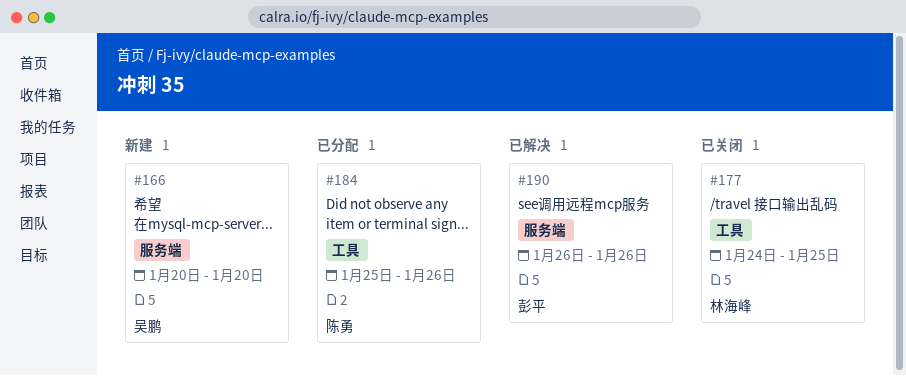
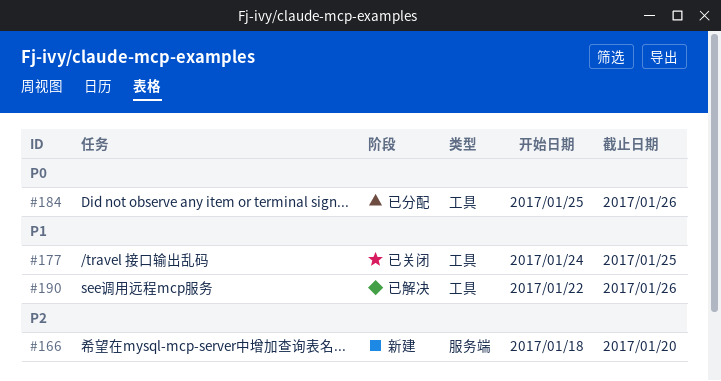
#166, start: Jan 20 -> Jan 18
#190, label: 服务端 -> 工具
#190, start: Jan 26 -> Jan 22

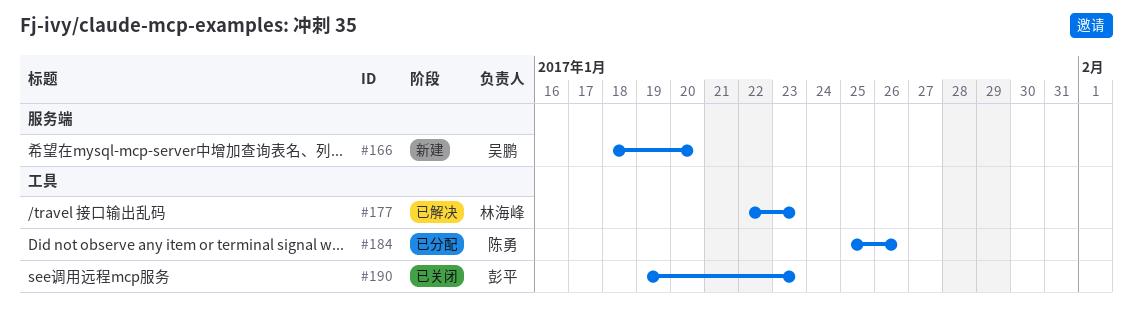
#177, status: 已关闭 -> 已解决
#177, start: Jan 24 -> Jan 22
#177, due: Jan 25 -> Jan 23
#190, status: 已解决 -> 已关闭
#190, start: Jan 22 -> Jan 19
#190, due: Jan 26 -> Jan 23

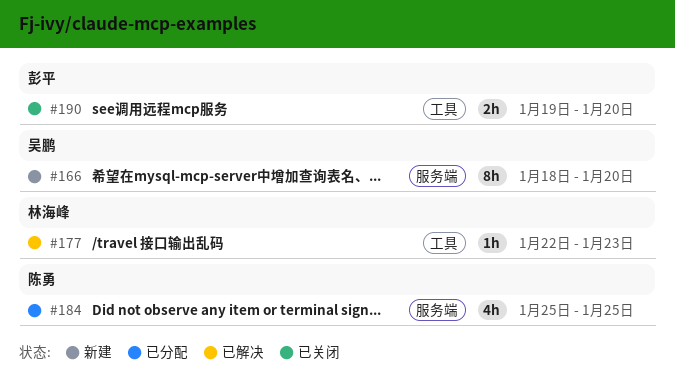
#184, label: 工具 -> 服务端
#184, due: Jan 26 -> Jan 25
#190, due: Jan 23 -> Jan 20

